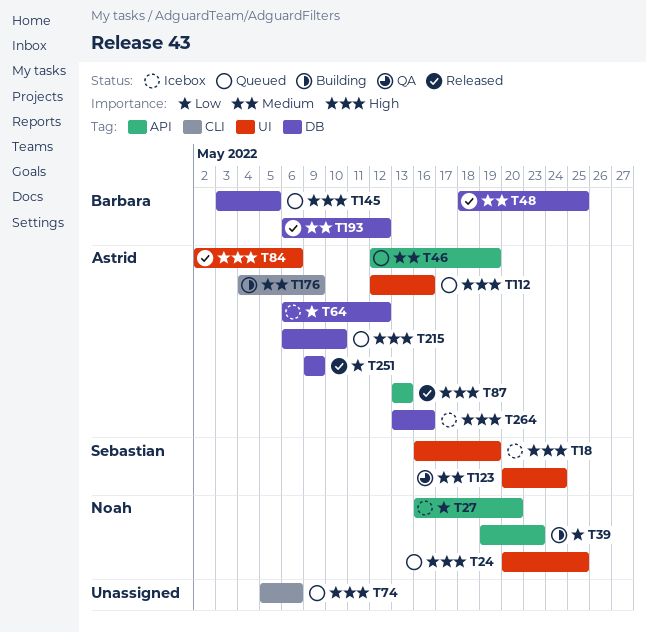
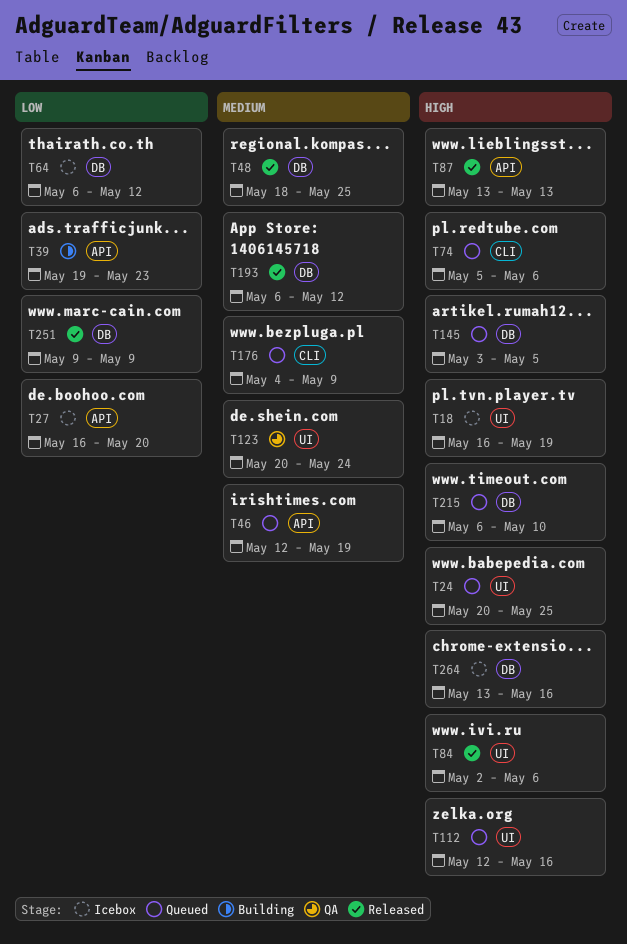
T176, status: Building -> Queued

